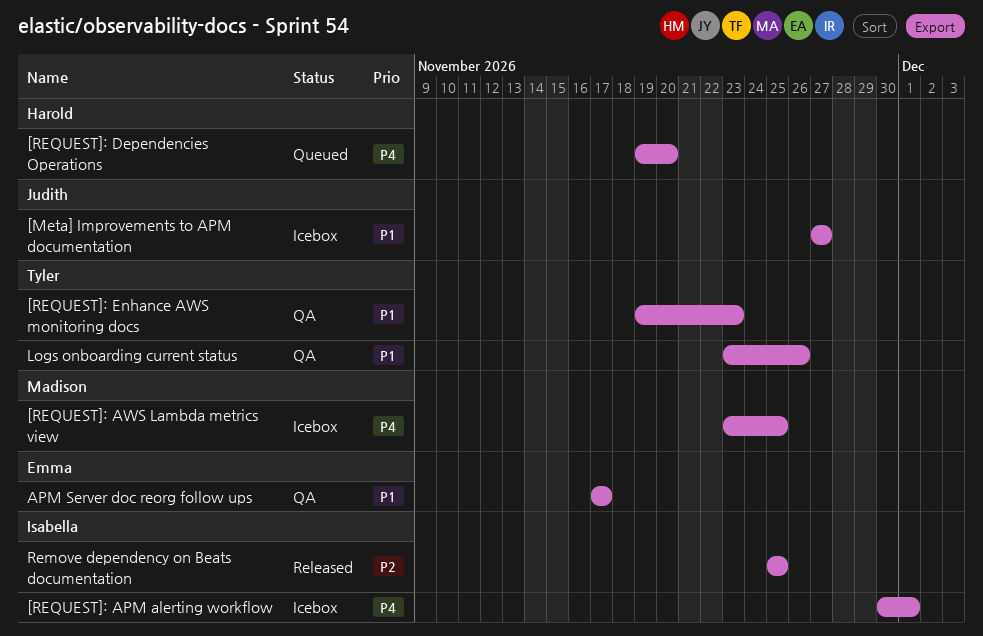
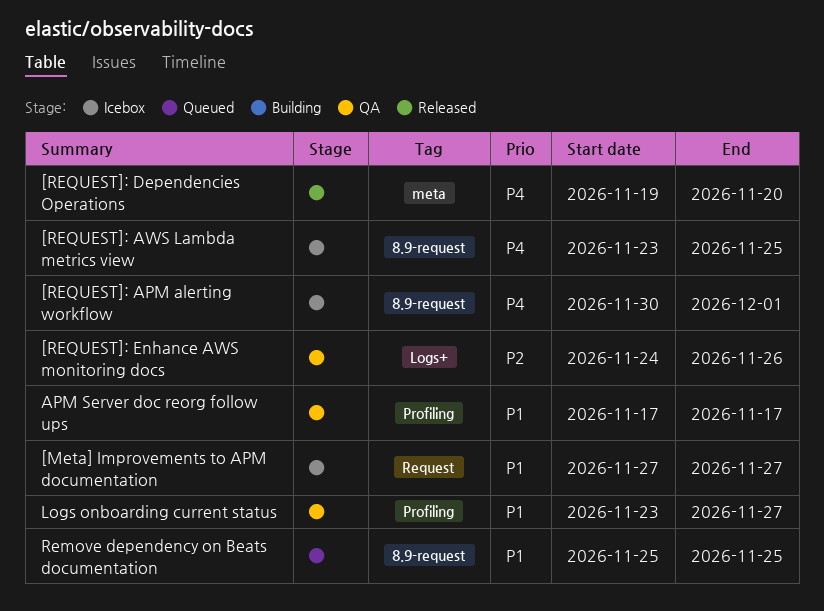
[REQUEST]: Dependencies Operations, status: Queued -> Released
[REQUEST]: Enhance AWS monitoring docs, priority: P1 -> P2
[REQUEST]: Enhance AWS monitoring docs, start: Nov 19 -> Nov 24
[REQUEST]: Enhance AWS monitoring docs, due: Nov 23 -> Nov 26
Logs onboarding current status, due: Nov 26 -> Nov 27
Remove dependency on Beats documentation, status: Released -> Queued
Remove dependency on Beats documentation, priority: P2 -> P1

